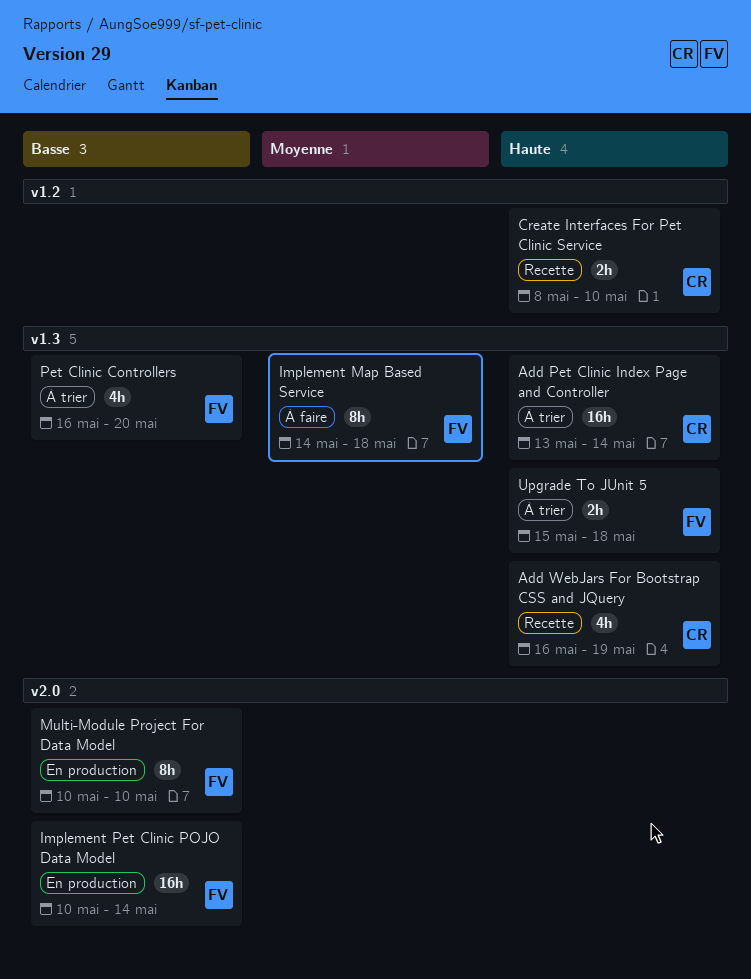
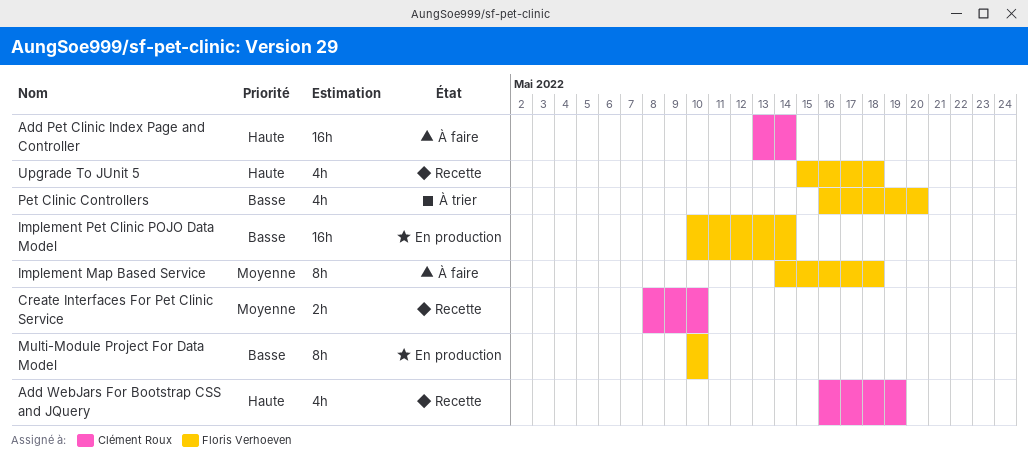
Add Pet Clinic Index Page and Controller, status: À trier -> À faire
Create Interfaces For Pet Clinic Service, priority: Haute -> Moyenne
Upgrade To JUnit 5, status: À trier -> Recette
Upgrade To JUnit 5, estimate: 2h -> 4h

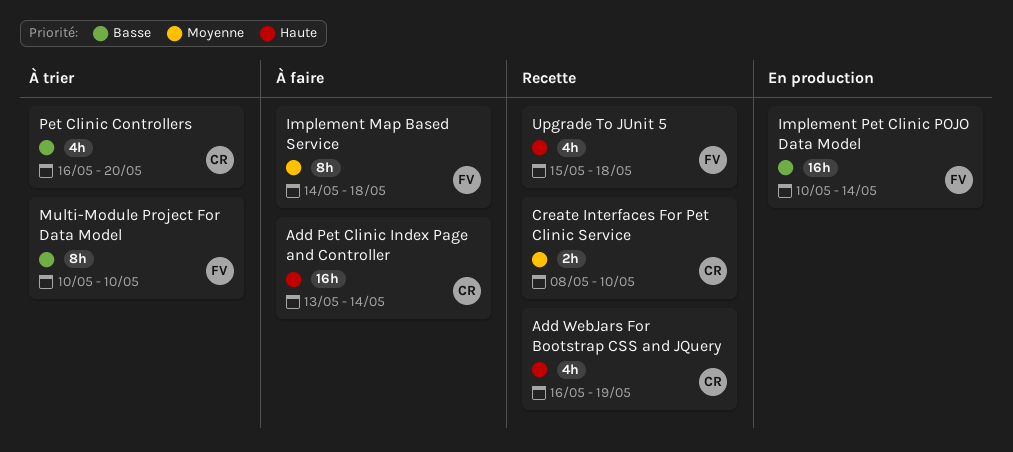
Multi-Module Project For Data Model, status: En production -> À trier
Pet Clinic Controllers, owner: Floris Verhoeven -> Clément Roux

